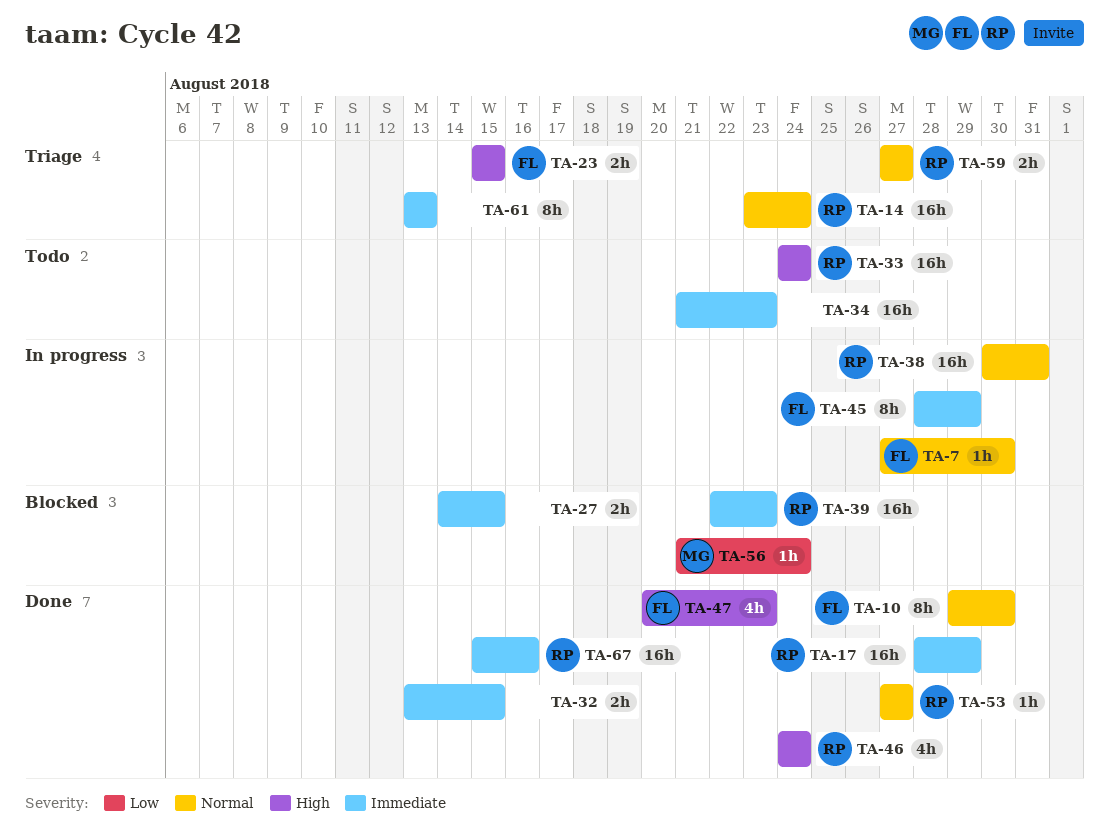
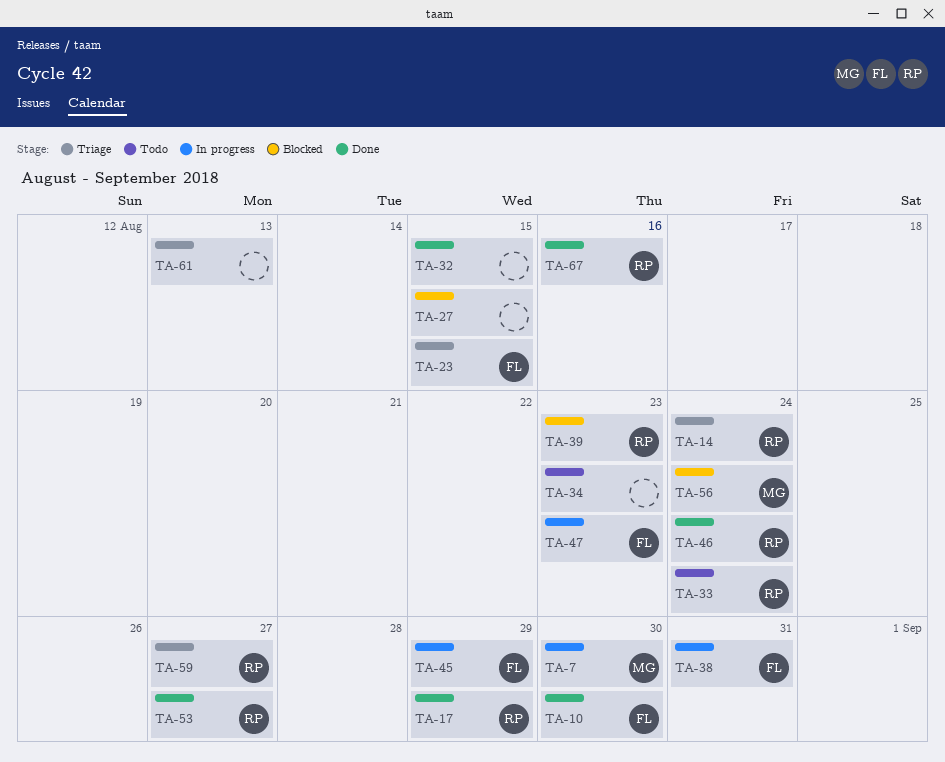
TA-7, owner: FL -> MG
TA-38, owner: RP -> FL
TA-47, status: Done -> In progress

